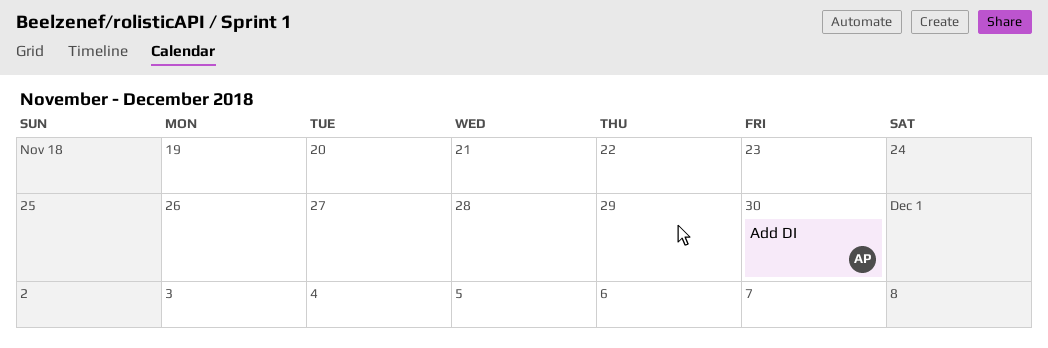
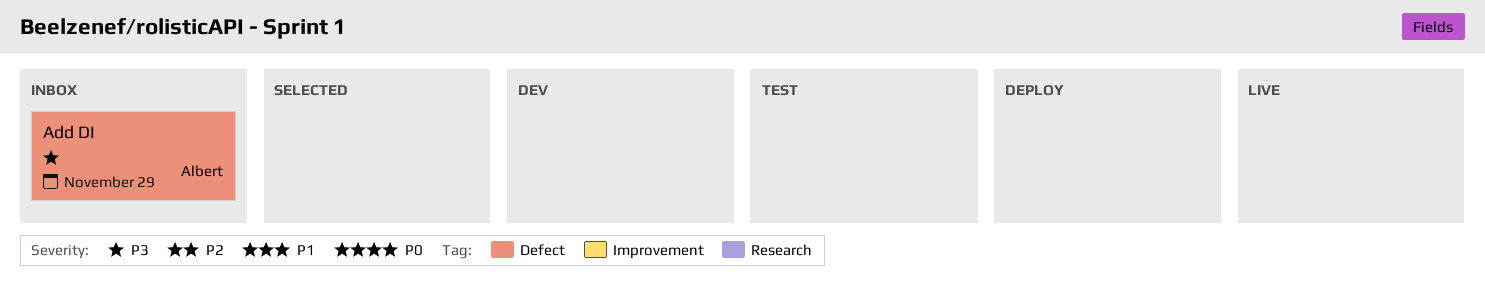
Add DI, due: Nov 30 -> Nov 29

